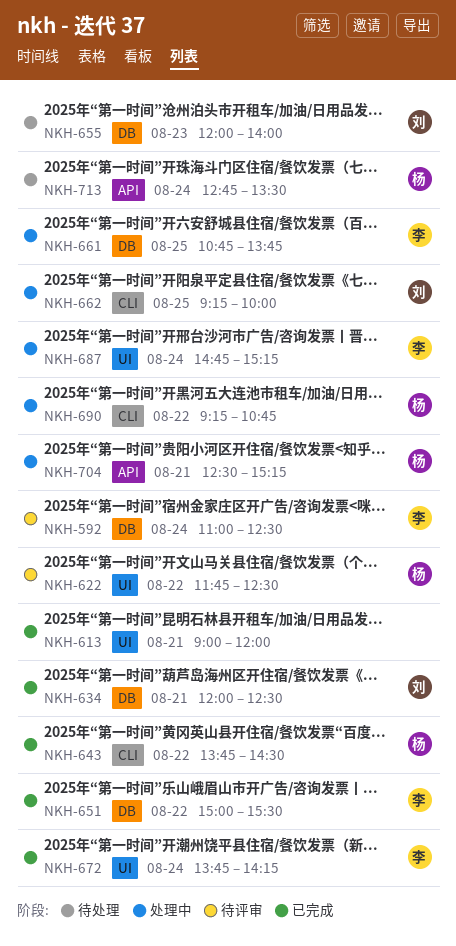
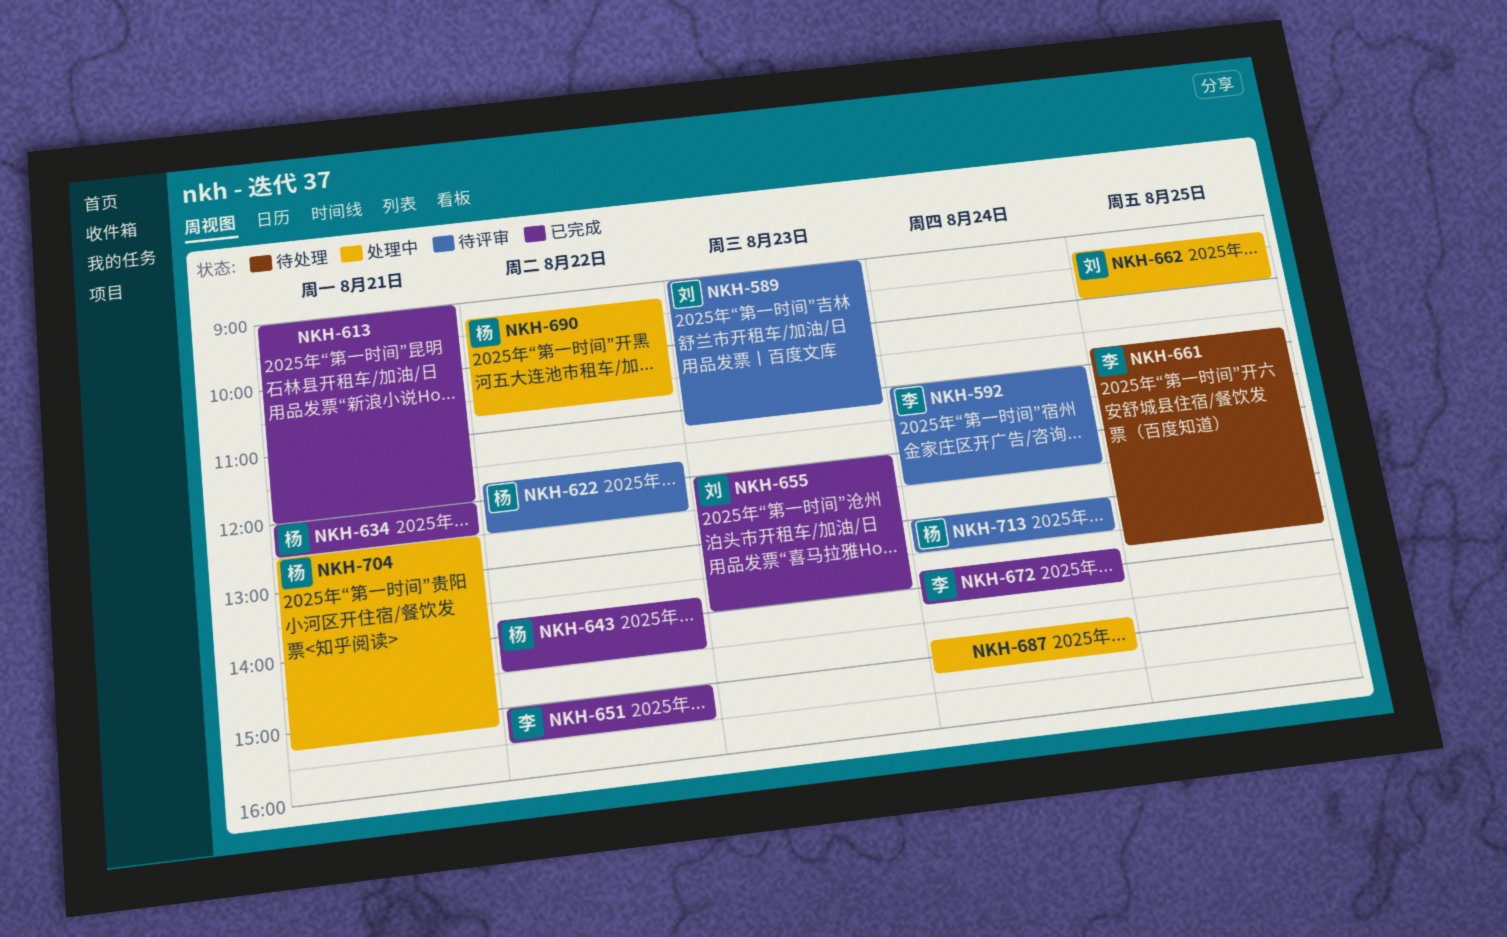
NKH-589: none -> present
NKH-634, owner: 刘 -> 杨
NKH-655, status: 待处理 -> 已完成
NKH-661, status: 处理中 -> 待处理
NKH-687, owner: 李 -> none
NKH-713, status: 待处理 -> 待评审
NKH-713, begins: 12:45 -> 13:00

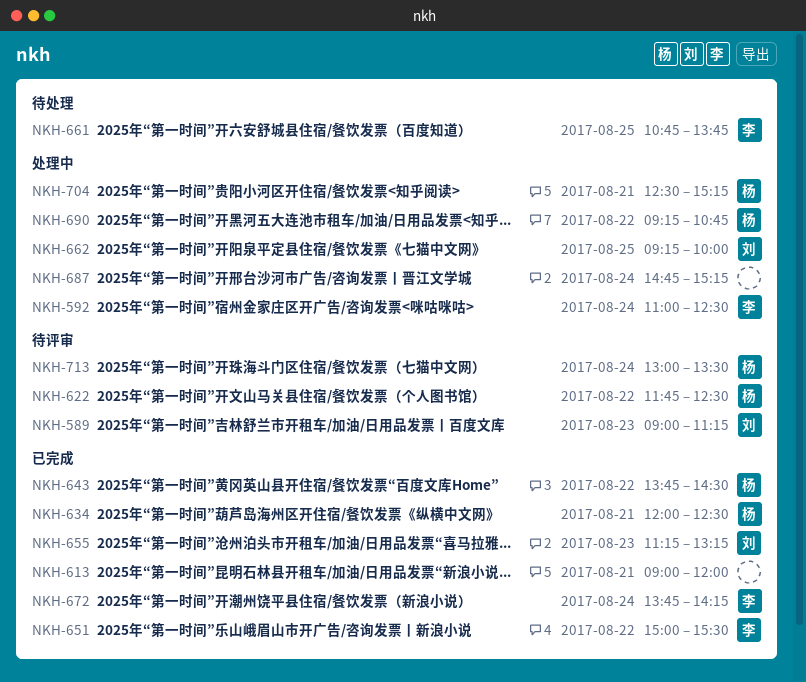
NKH-592, status: 待评审 -> 处理中
NKH-655, begins: 12:00 -> 11:15
NKH-655, ends: 14:00 -> 13:15

